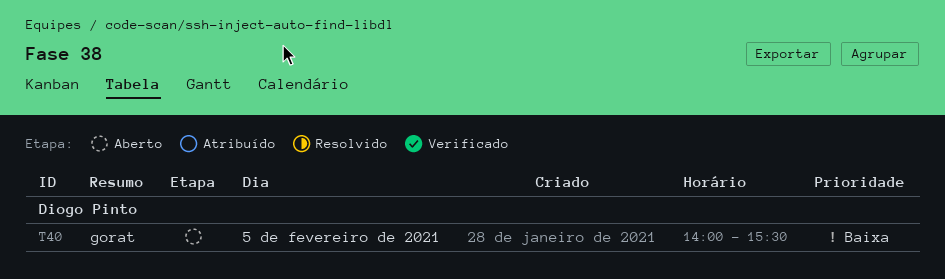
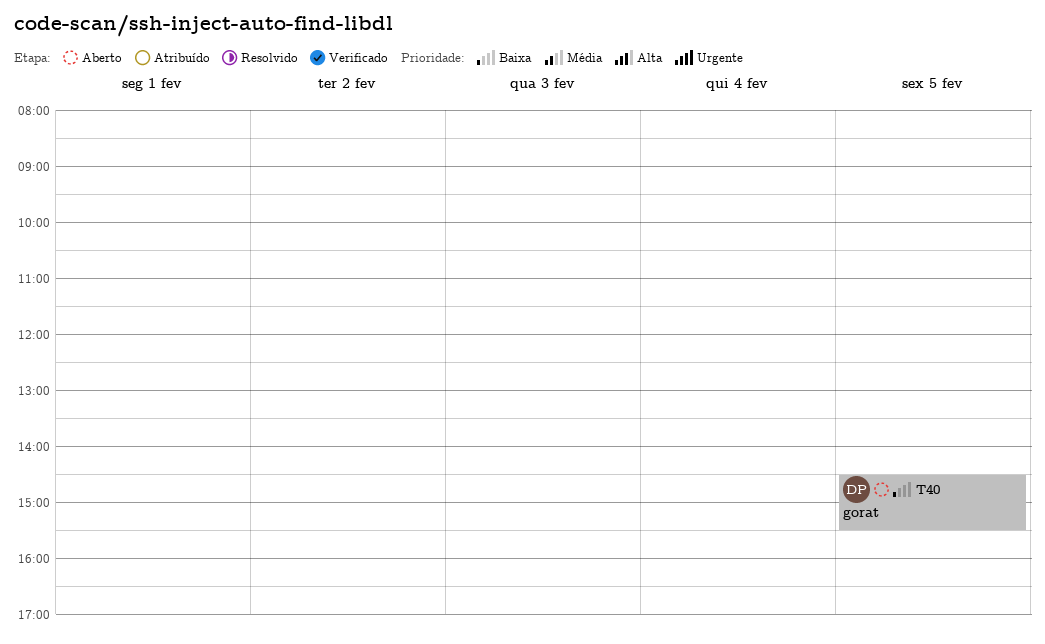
T40, begins: 14:00 -> 14:30

